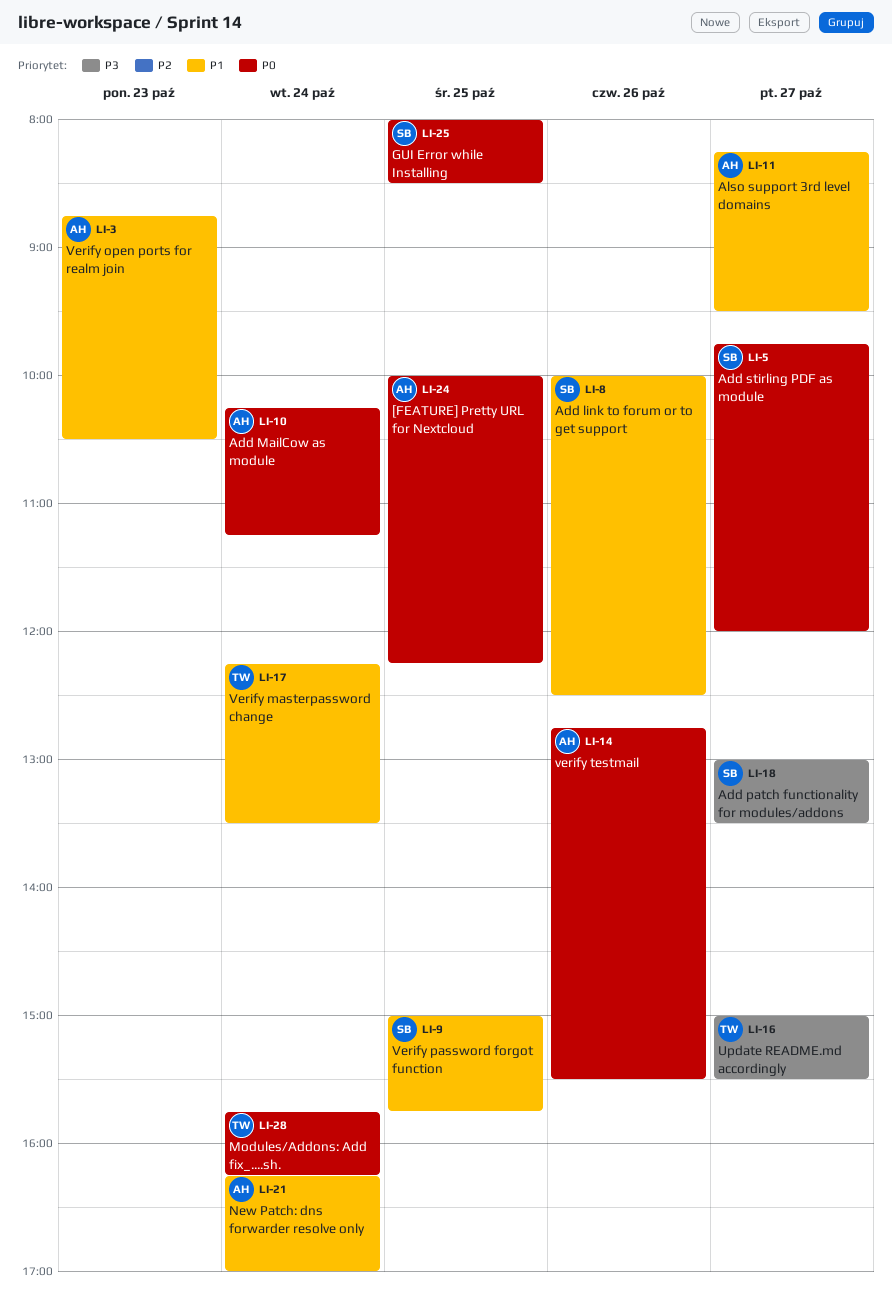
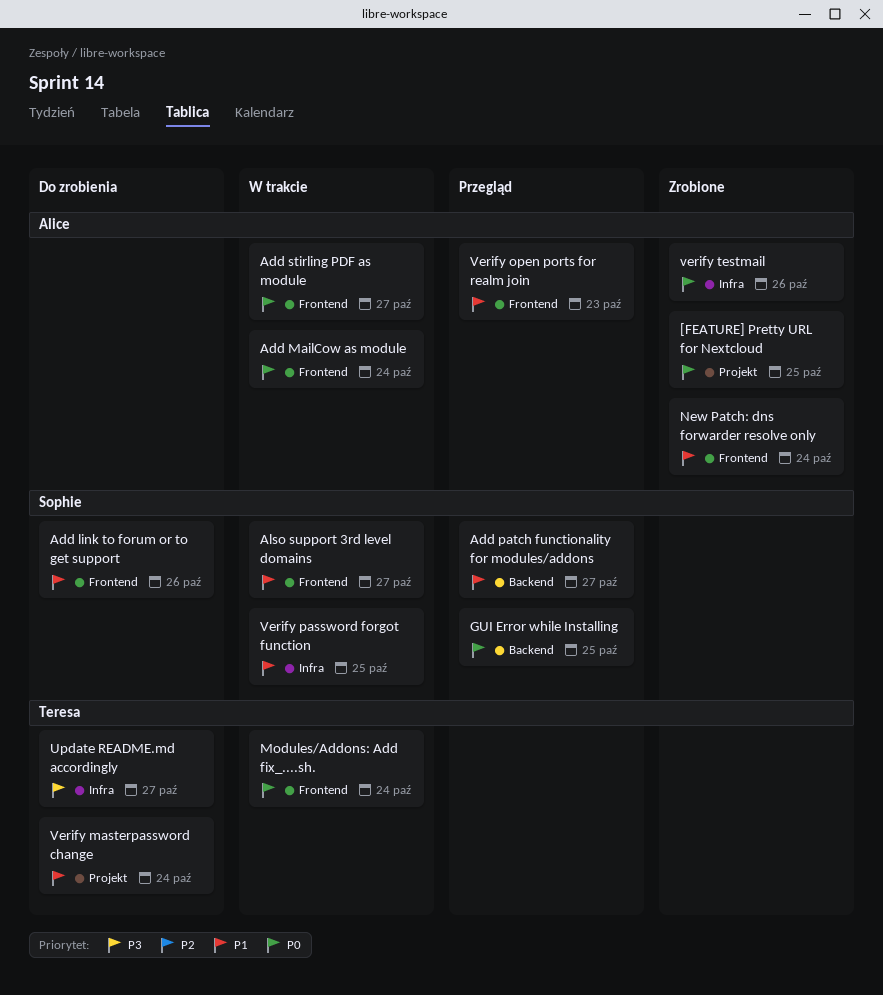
Add patch functionality for modules/addons, priority: P3 -> P1
Add stirling PDF as module, owner: Sophie -> Alice
Also support 3rd level domains, owner: Alice -> Sophie

